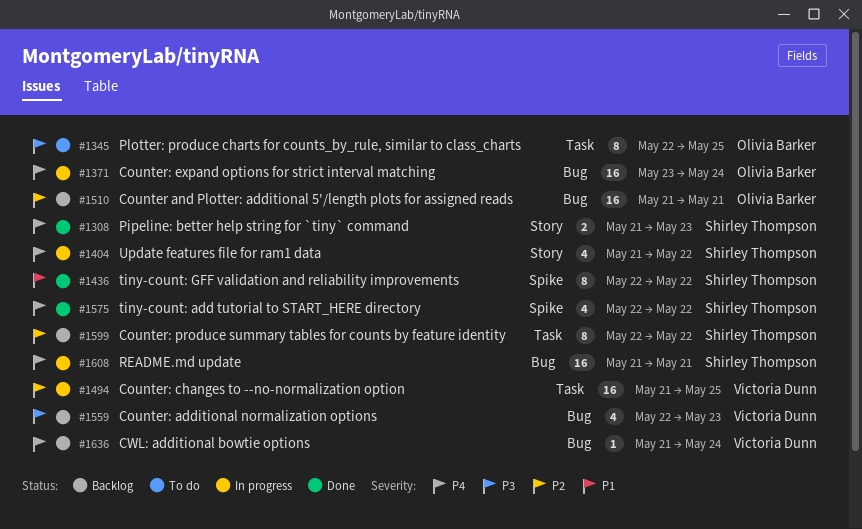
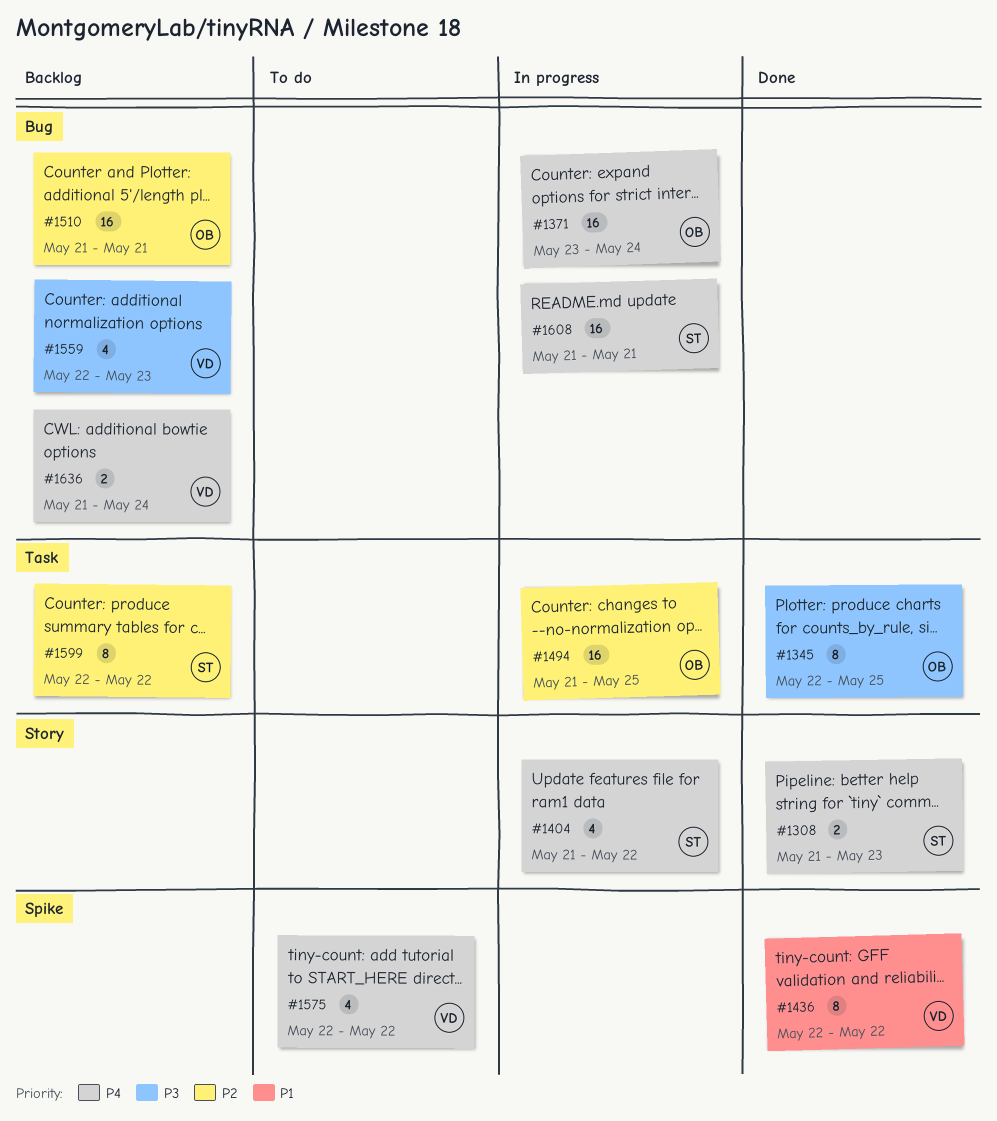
#1345, status: To do -> Done
#1436, owner: Shirley Thompson -> Victoria Dunn
#1494, owner: Victoria Dunn -> Olivia Barker
#1575, status: Done -> To do
#1575, owner: Shirley Thompson -> Victoria Dunn
#1636, estimate: 1 -> 2

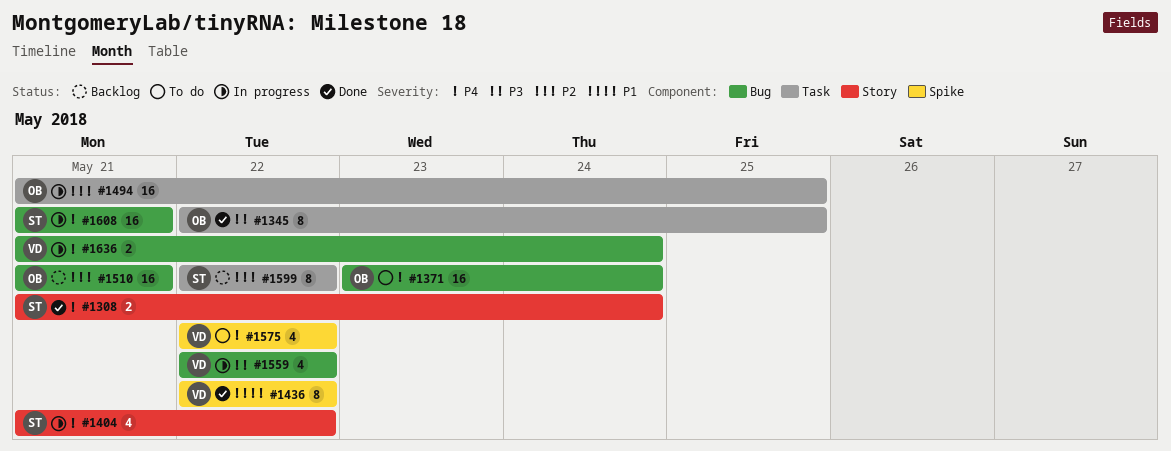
#1308, due: May 23 -> May 24
#1371, status: In progress -> To do
#1559, status: Backlog -> In progress
#1559, due: May 23 -> May 22
#1636, status: Backlog -> In progress

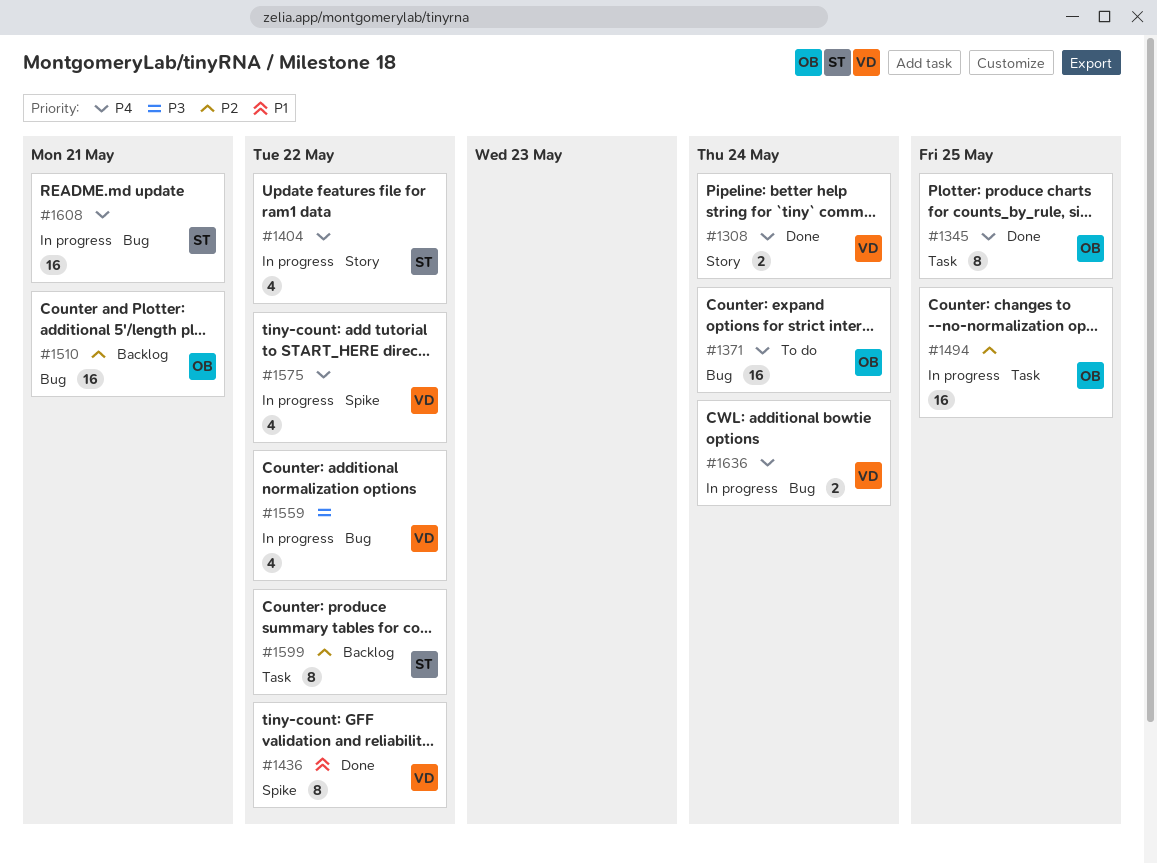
#1308, owner: ST -> VD
#1345, priority: P3 -> P4
#1575, status: To do -> In progress

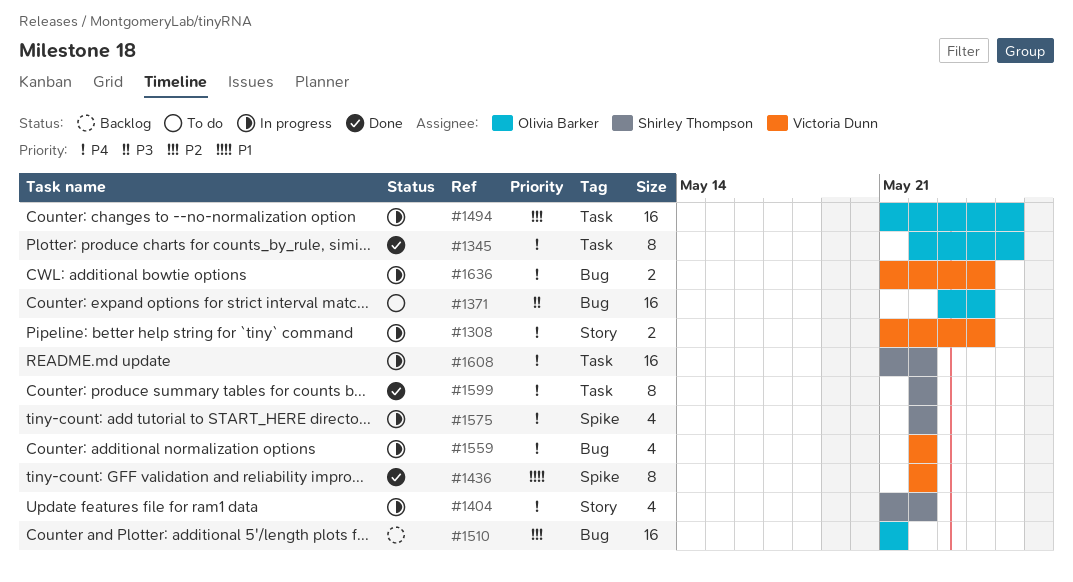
#1308, status: Done -> In progress
#1371, priority: P4 -> P3
#1559, priority: P3 -> P4
#1575, owner: Victoria Dunn -> Shirley Thompson
#1599, status: Backlog -> Done
#1599, priority: P2 -> P4
#1608, label: Bug -> Task
#1608, due: May 21 -> May 22

